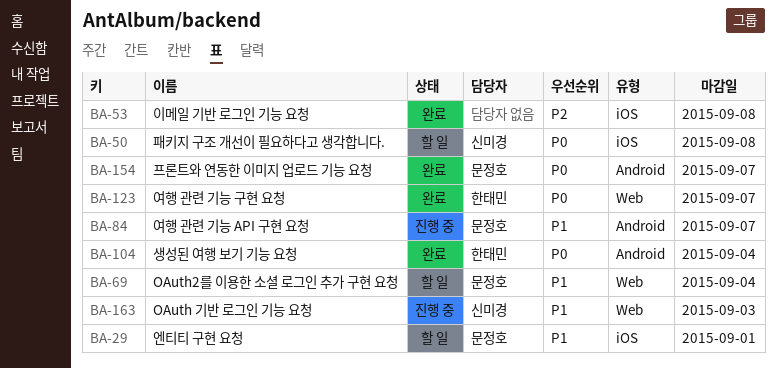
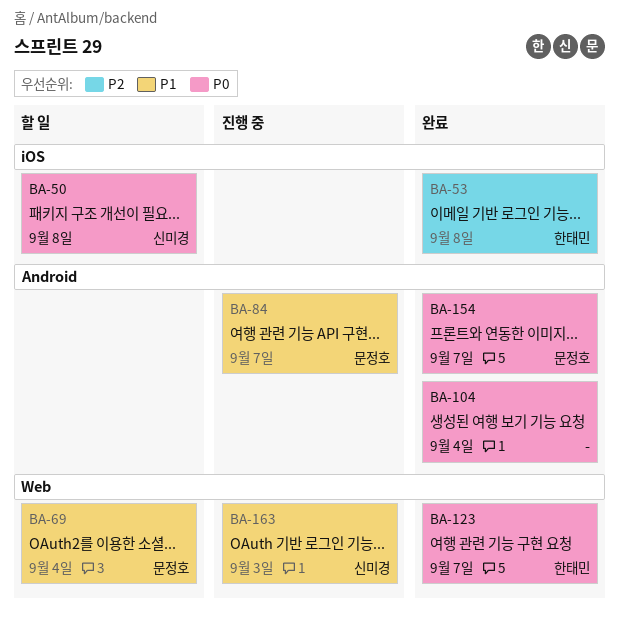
BA-29: present -> none
BA-53, owner: none -> 한태민
BA-104, owner: 한태민 -> none

